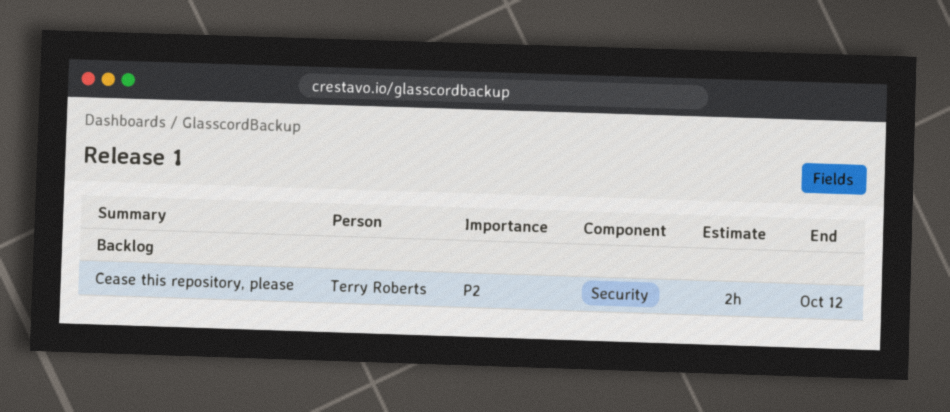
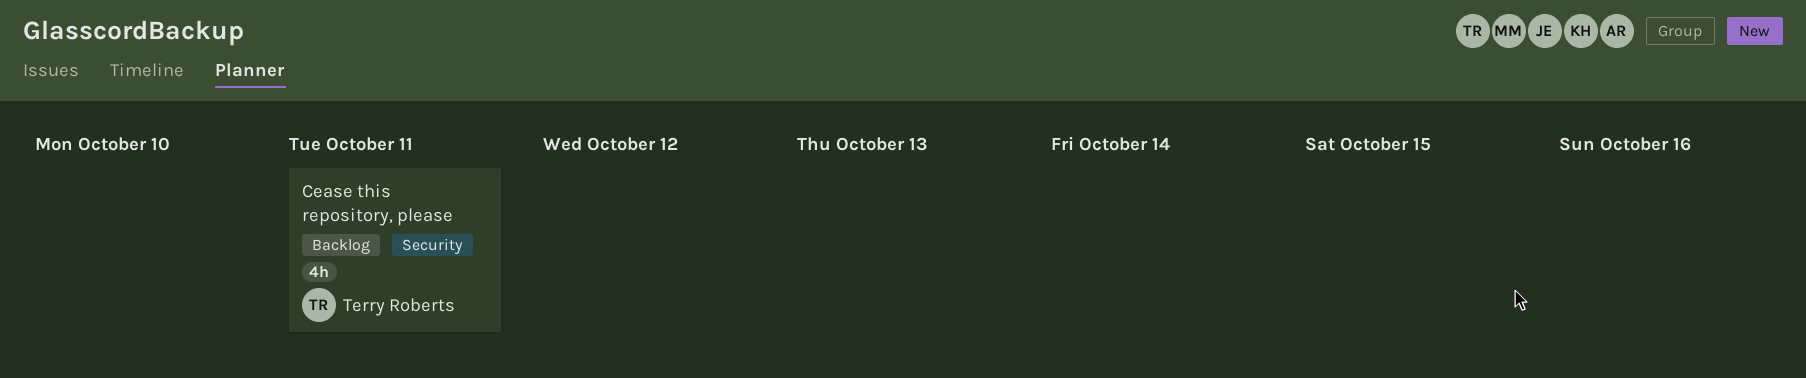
Cease this repository, please, estimate: 2h -> 4h
Cease this repository, please, due: Oct 12 -> Oct 11

